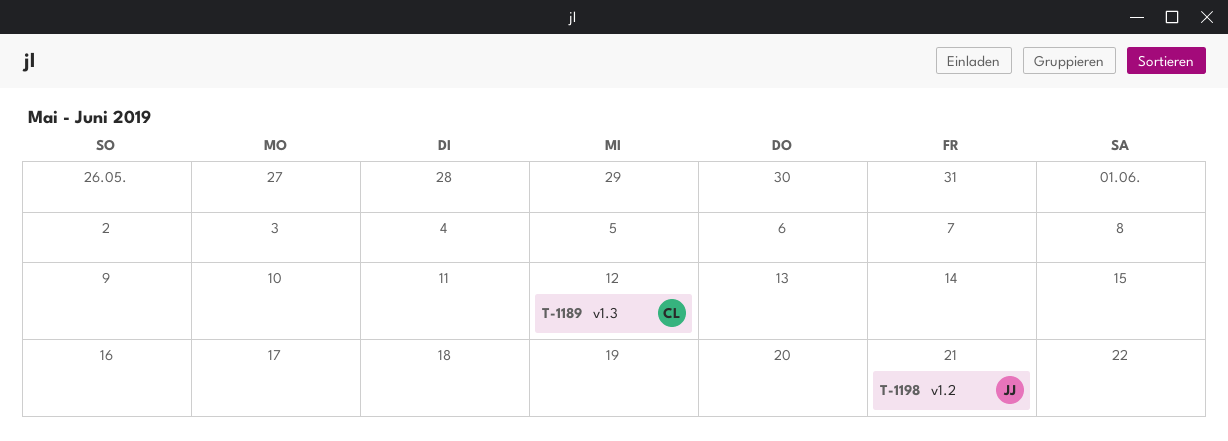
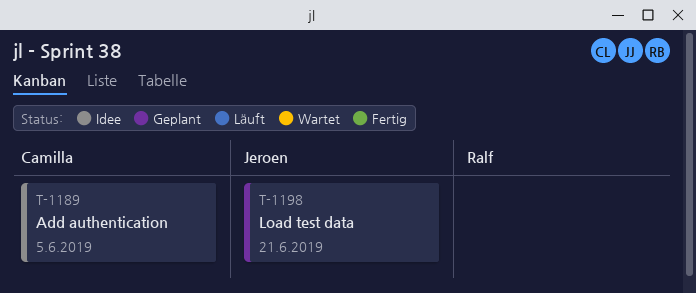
T-1189, due: Jun 12 -> Jun 5

